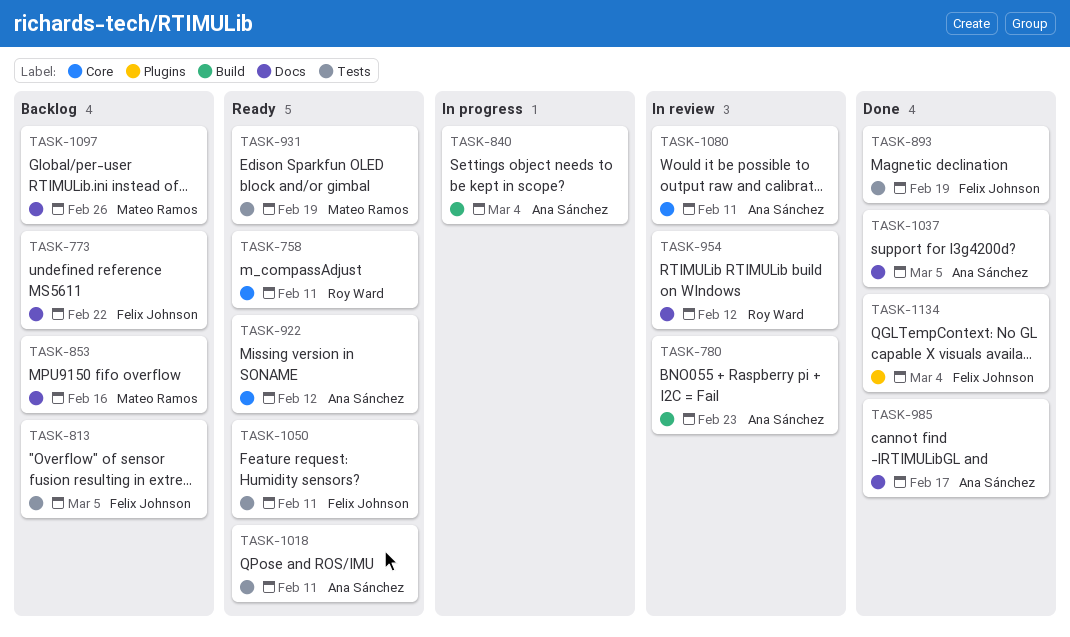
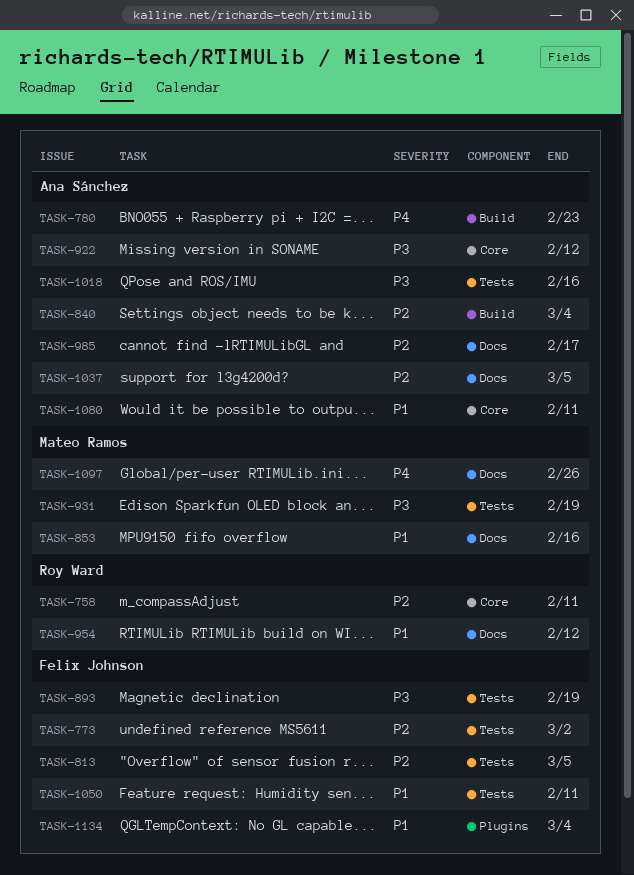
TASK-773, label: Docs -> Tests
TASK-773, due: Feb 22 -> Mar 2
TASK-1018, due: Feb 11 -> Feb 16

